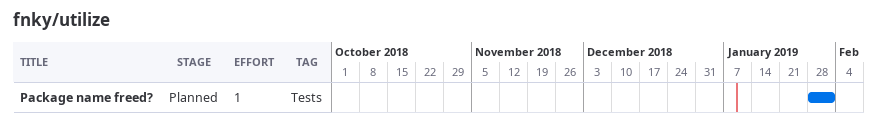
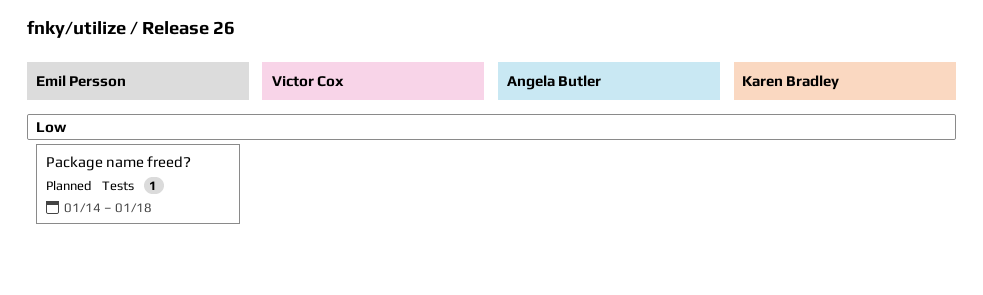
Package name freed?, start: Jan 28 -> Jan 14
Package name freed?, due: Feb 1 -> Jan 18

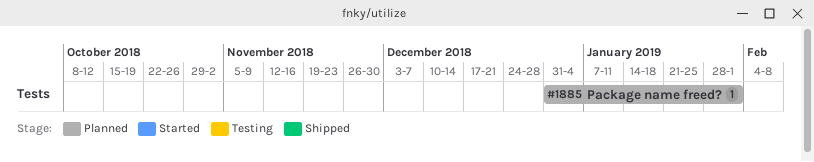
Package name freed?, start: Jan 14 -> Dec 31
Package name freed?, due: Jan 18 -> Feb 1

